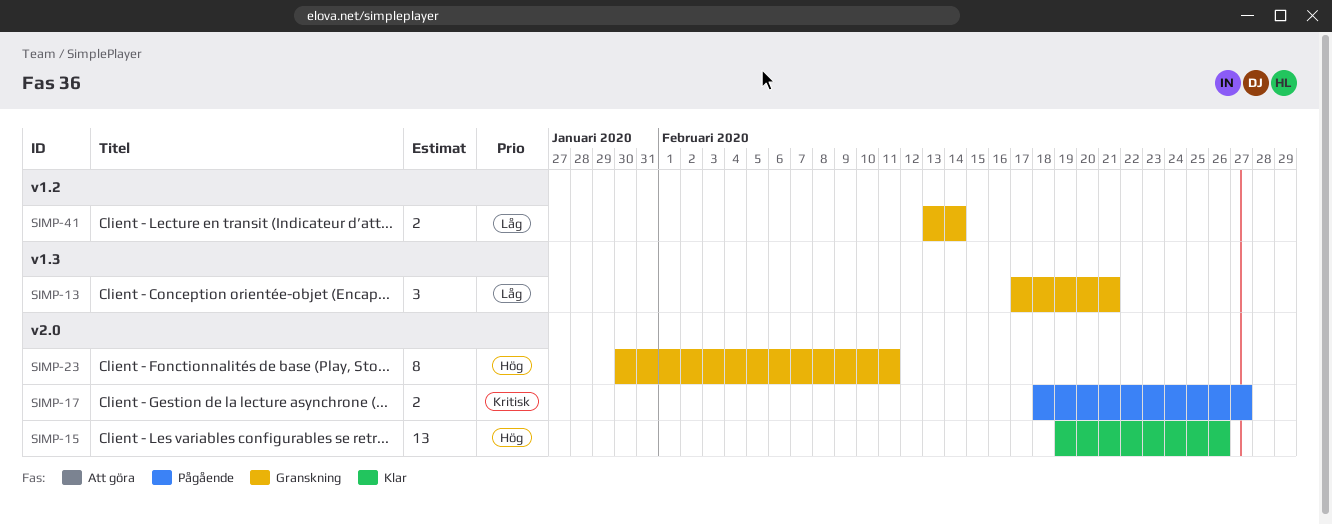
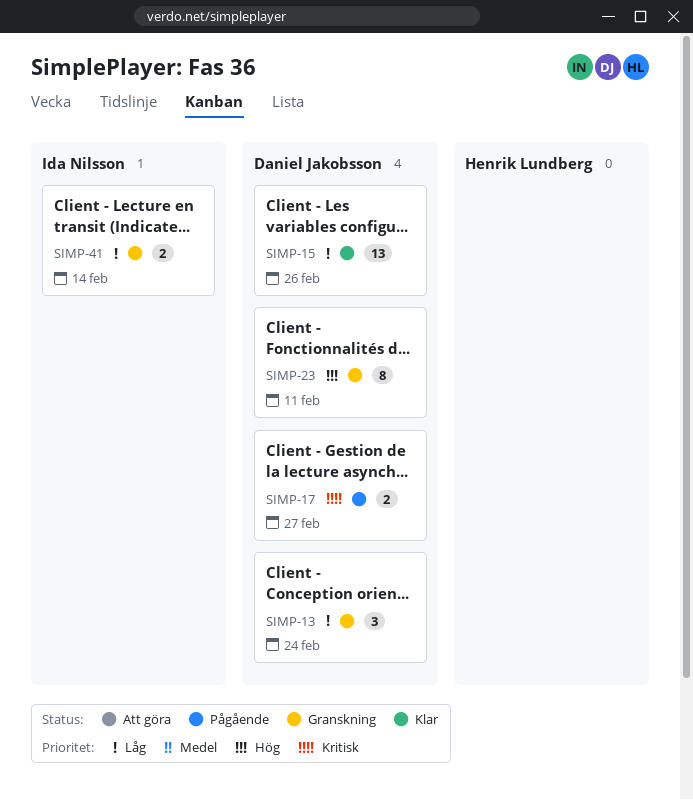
SIMP-13, due: Feb 21 -> Feb 24
SIMP-15, priority: Hög -> Låg

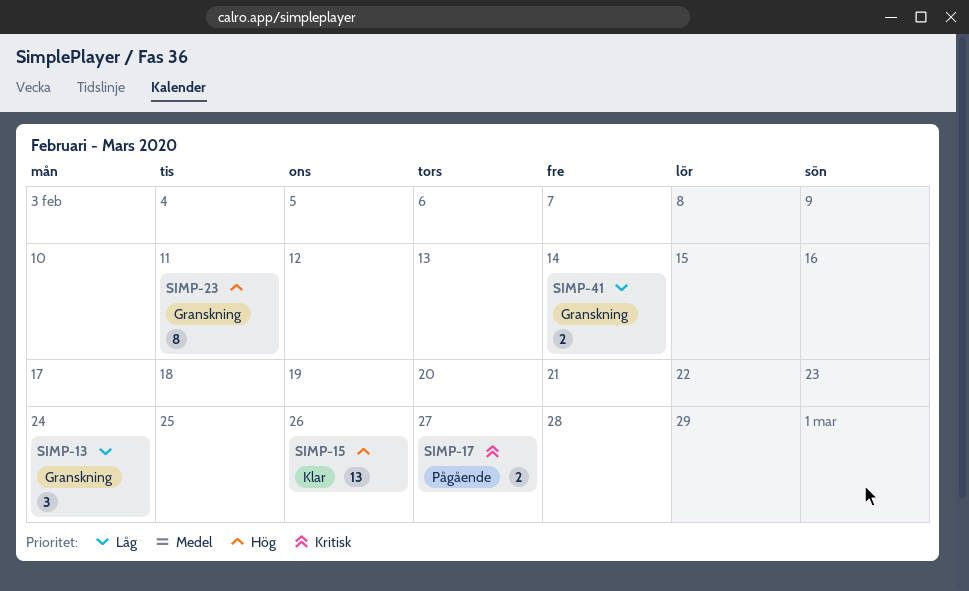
SIMP-15, priority: Låg -> Hög

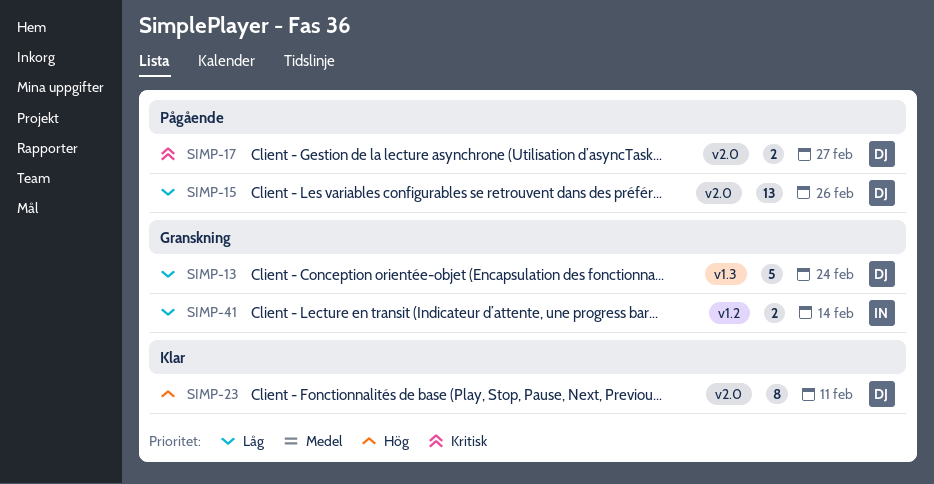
SIMP-13, estimate: 3 -> 5
SIMP-15, status: Klar -> Pågående
SIMP-15, priority: Hög -> Låg
SIMP-23, status: Granskning -> Klar

